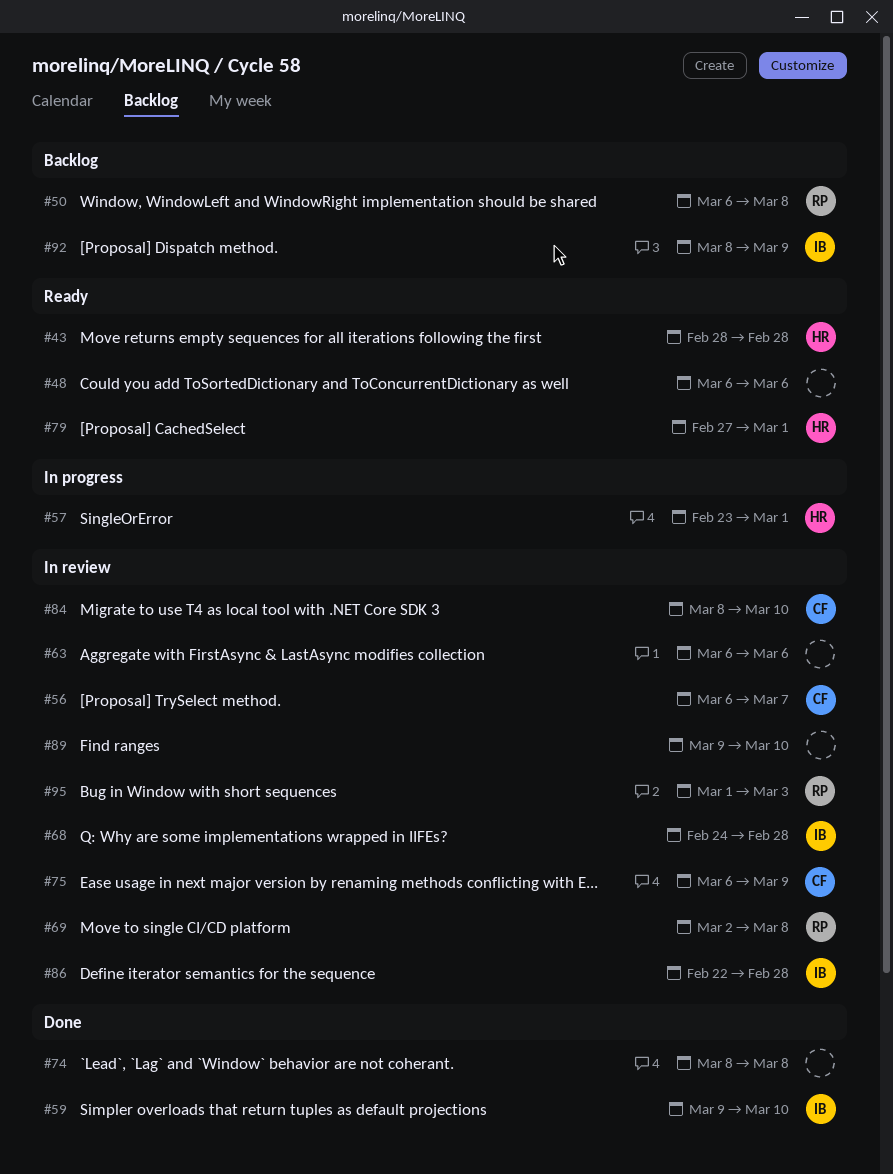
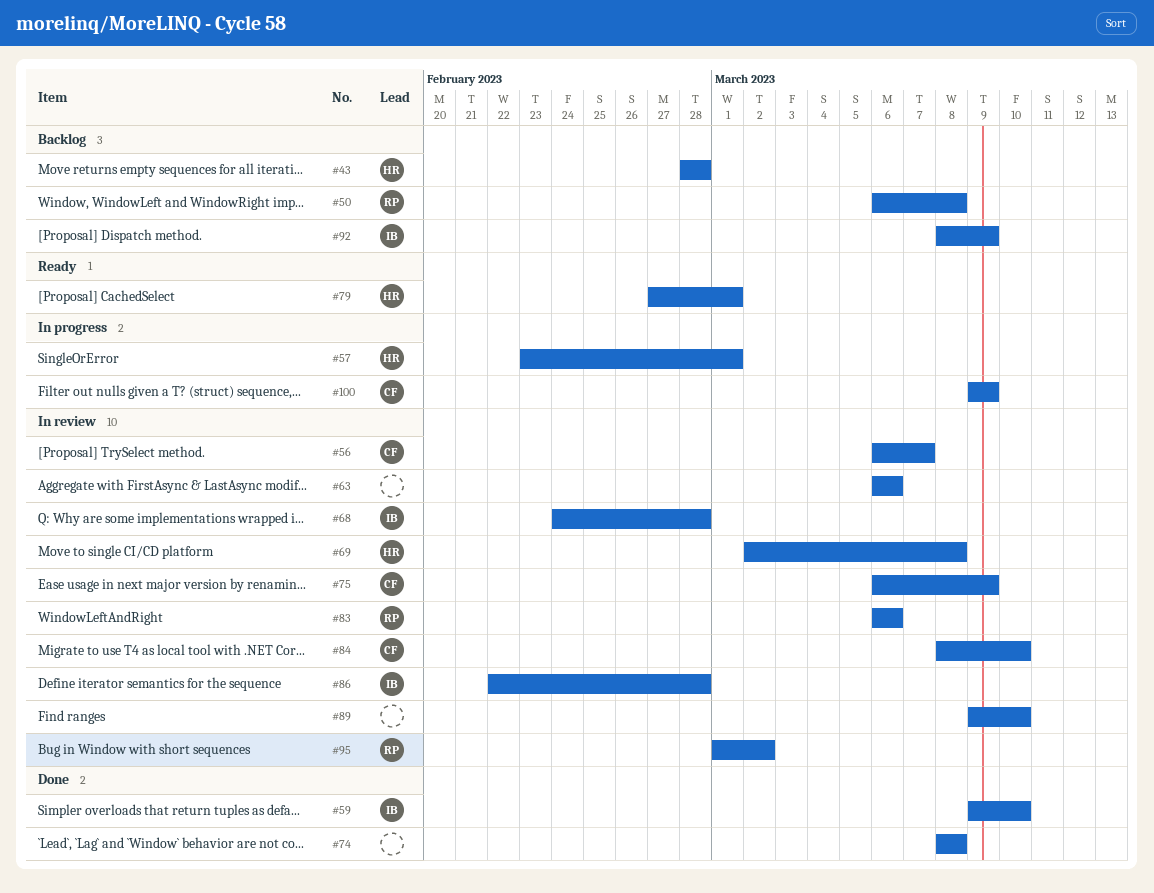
#43, status: Ready -> Backlog
#48: present -> none
#69, owner: RP -> HR
#83: none -> present
#95, due: Mar 3 -> Mar 2
#100: none -> present

